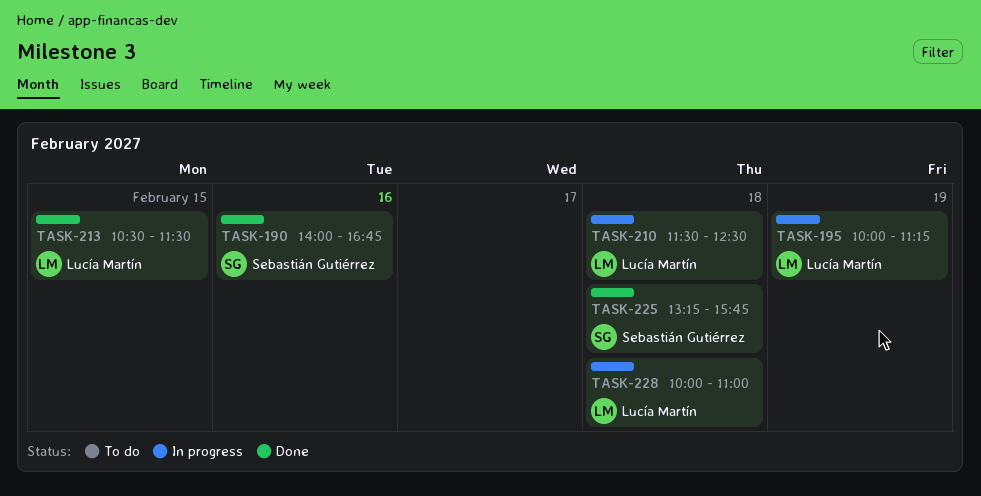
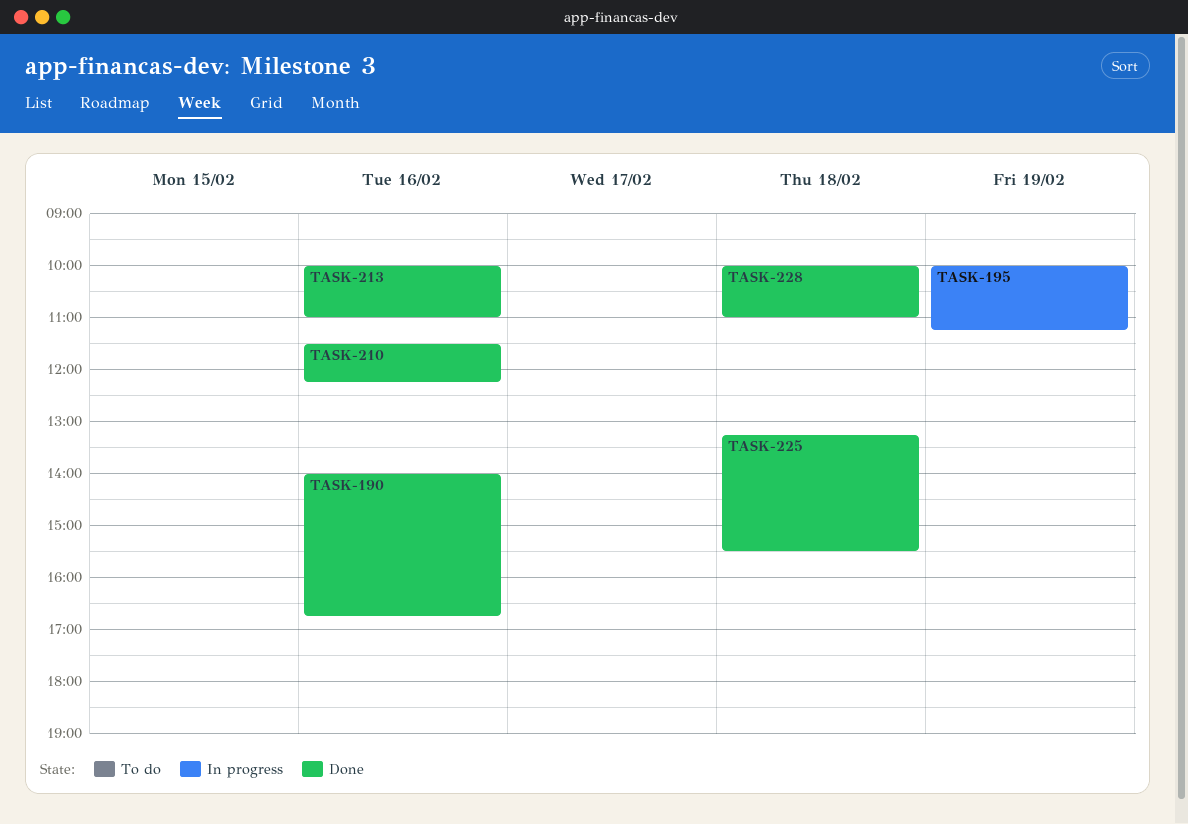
TASK-210, status: In progress -> Done
TASK-210, day: Feb 18 -> Feb 16
TASK-210, ends: 12:30 -> 12:15
TASK-213, day: Feb 15 -> Feb 16
TASK-213, begins: 10:30 -> 10:00
TASK-213, ends: 11:30 -> 11:00
TASK-225, ends: 15:45 -> 15:30
TASK-228, status: In progress -> Done

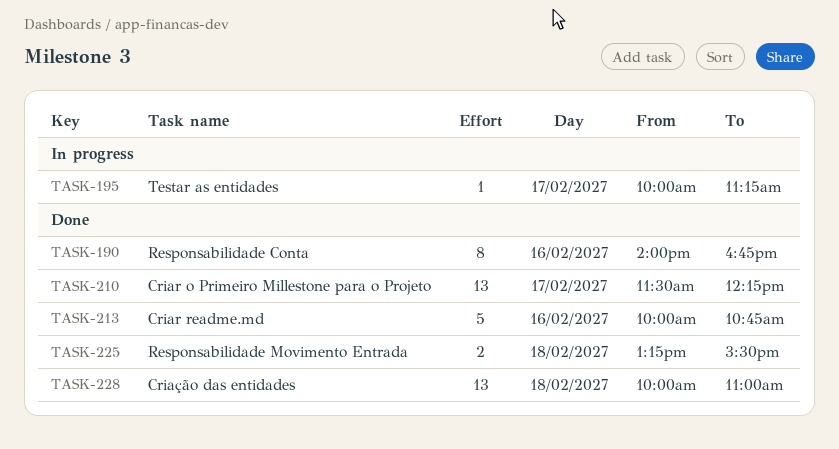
TASK-195, day: Feb 19 -> Feb 17
TASK-210, day: Feb 16 -> Feb 17
TASK-213, ends: 11:00 -> 10:45

